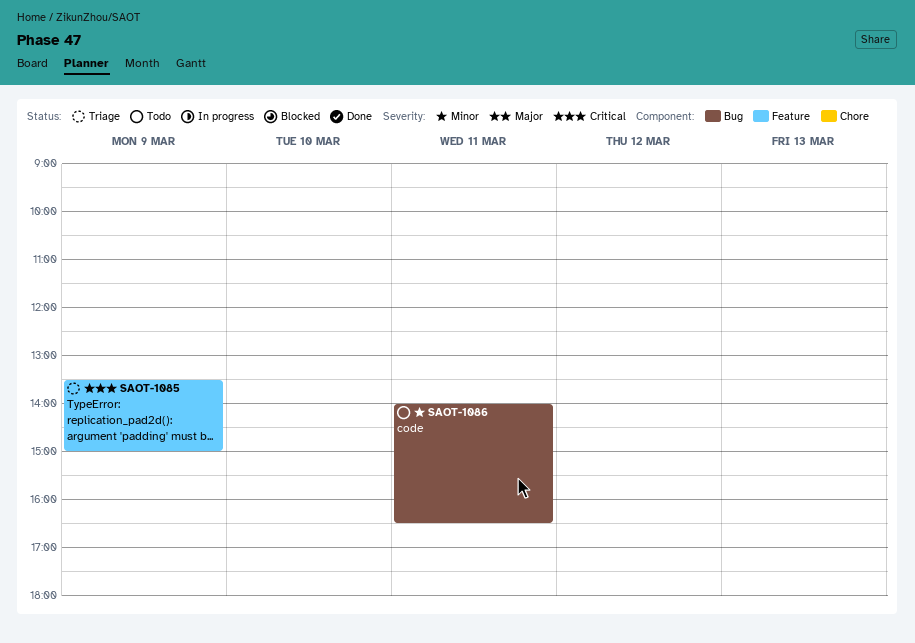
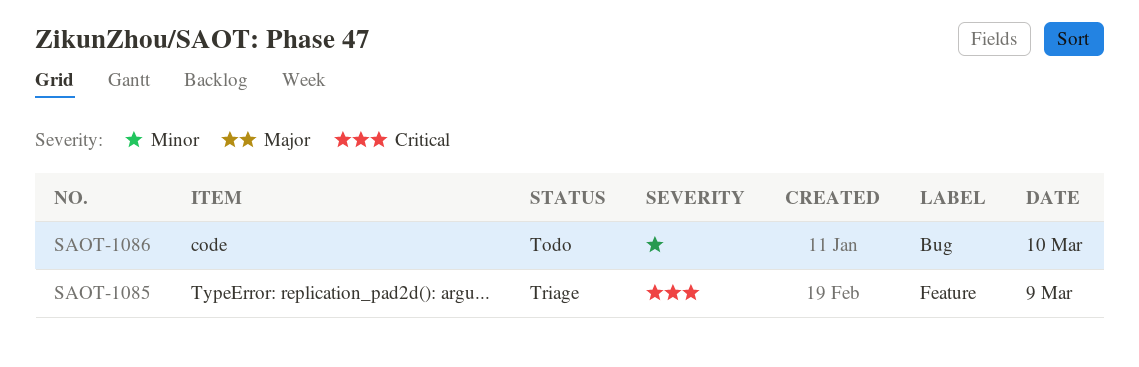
SAOT-1086, day: Mar 11 -> Mar 10

